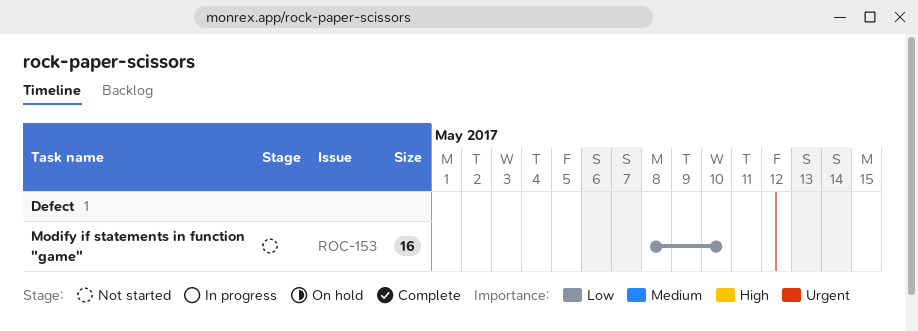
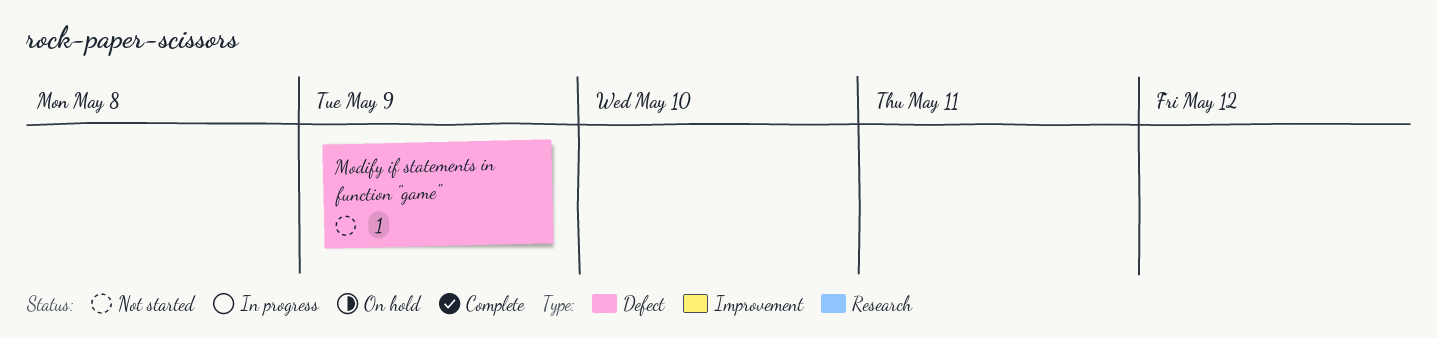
Modify if statements in function "game", estimate: 16 -> 1
Modify if statements in function "game", due: May 10 -> May 9

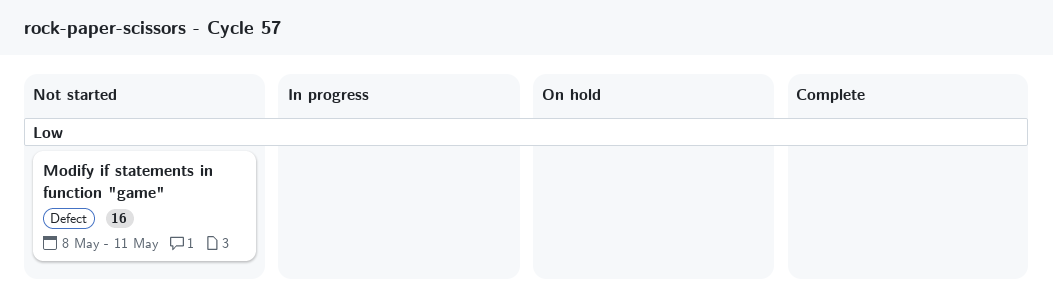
Modify if statements in function "game", estimate: 1 -> 16
Modify if statements in function "game", due: May 9 -> May 11

